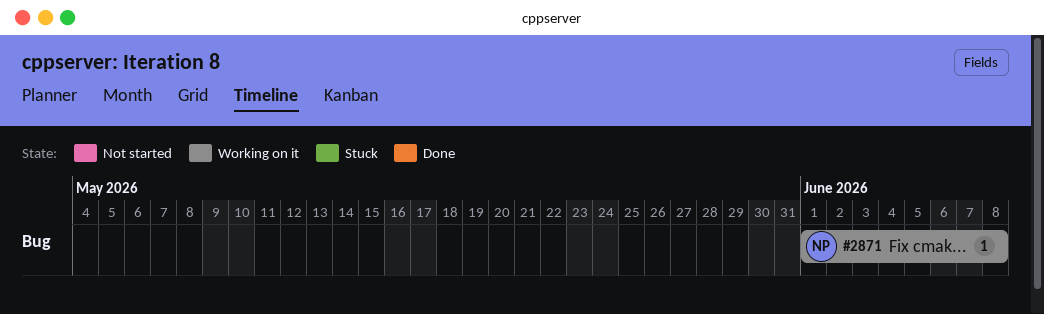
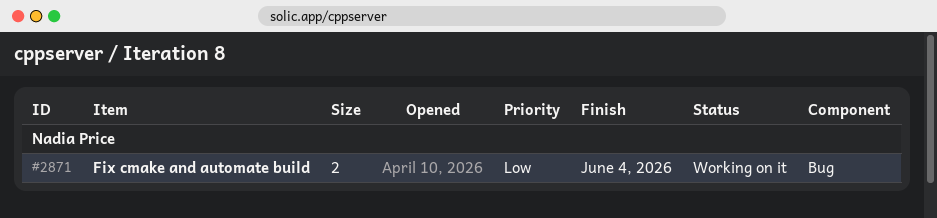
#2871, estimate: 1 -> 2
#2871, due: Jun 8 -> Jun 4

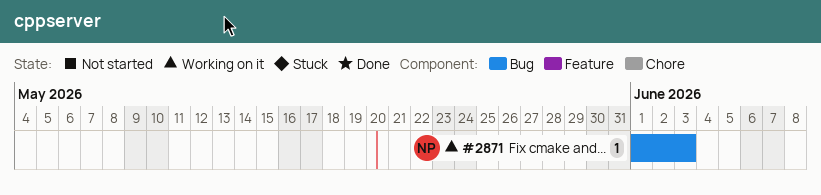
#2871, estimate: 2 -> 1
#2871, due: Jun 4 -> Jun 3

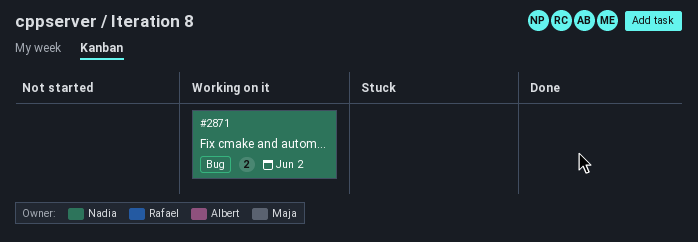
#2871, estimate: 1 -> 2
#2871, due: Jun 3 -> Jun 2

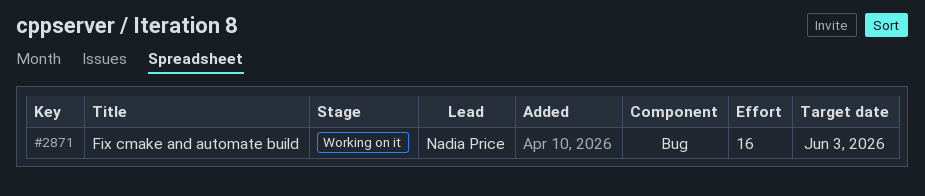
#2871, estimate: 2 -> 16
#2871, due: Jun 2 -> Jun 3

